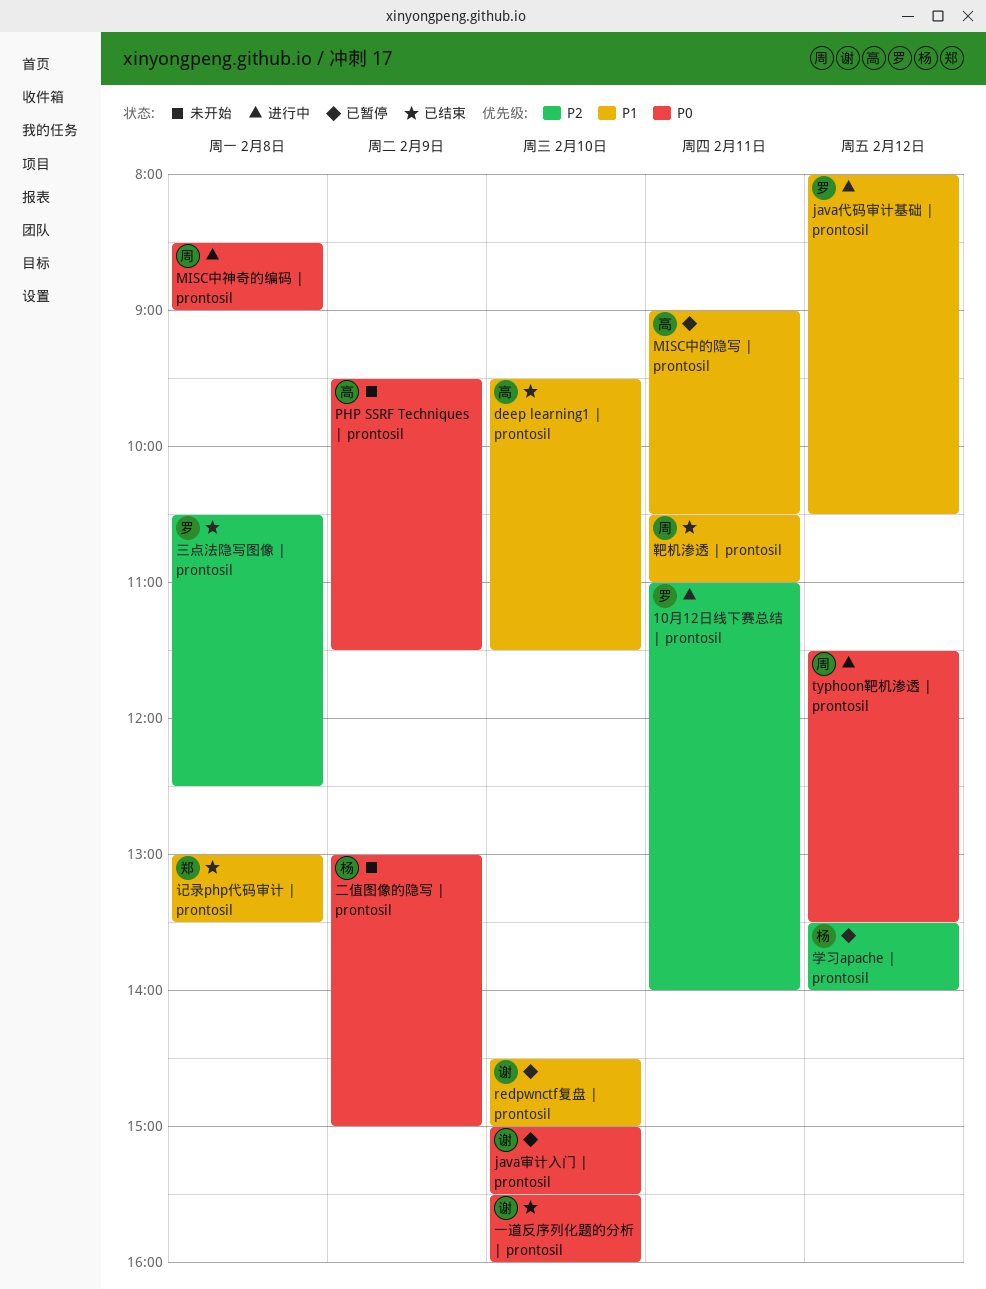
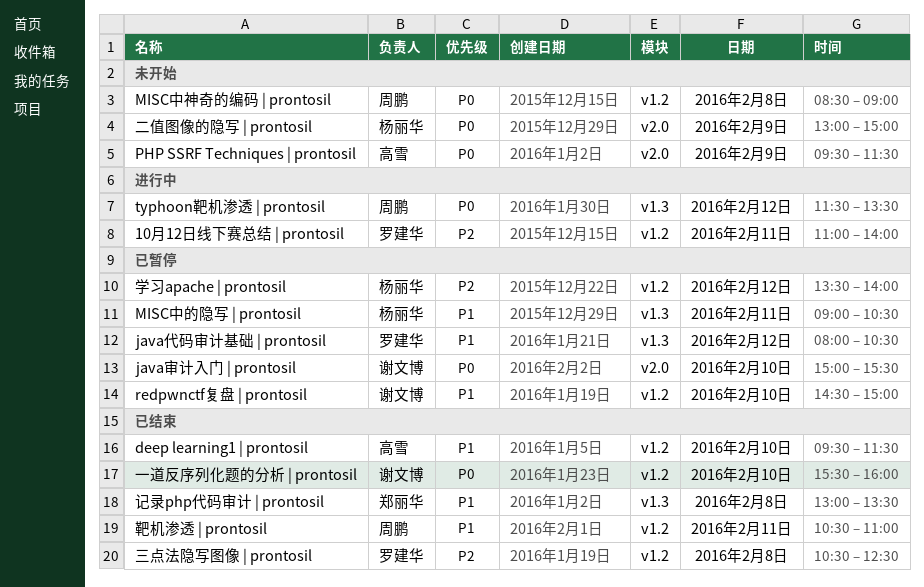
java代码审计基础 | prontosil, status: 进行中 -> 已暂停
MISC中的隐写 | prontosil, owner: 高雪 -> 杨丽华
MISC中神奇的编码 | prontosil, status: 进行中 -> 未开始

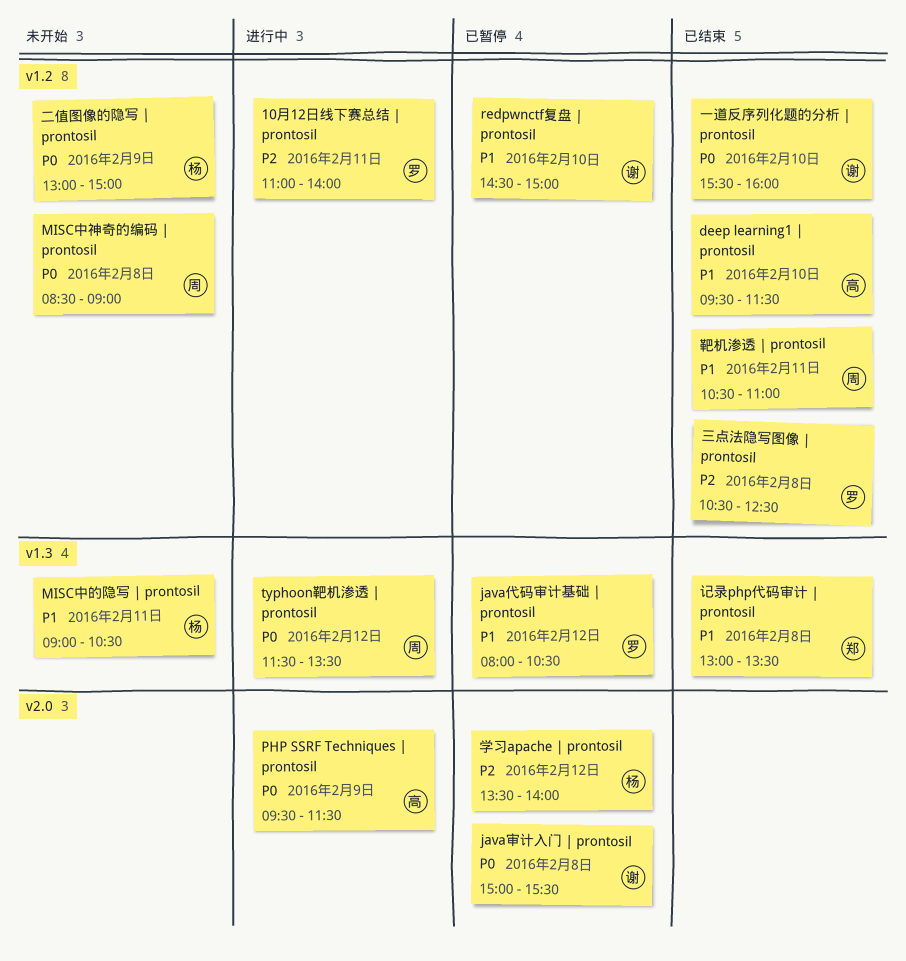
java审计入门 | prontosil, day: Feb 10 -> Feb 8
MISC中的隐写 | prontosil, status: 已暂停 -> 未开始
PHP SSRF Techniques | prontosil, status: 未开始 -> 进行中
二值图像的隐写 | prontosil, label: v2.0 -> v1.2
学习apache | prontosil, label: v1.2 -> v2.0

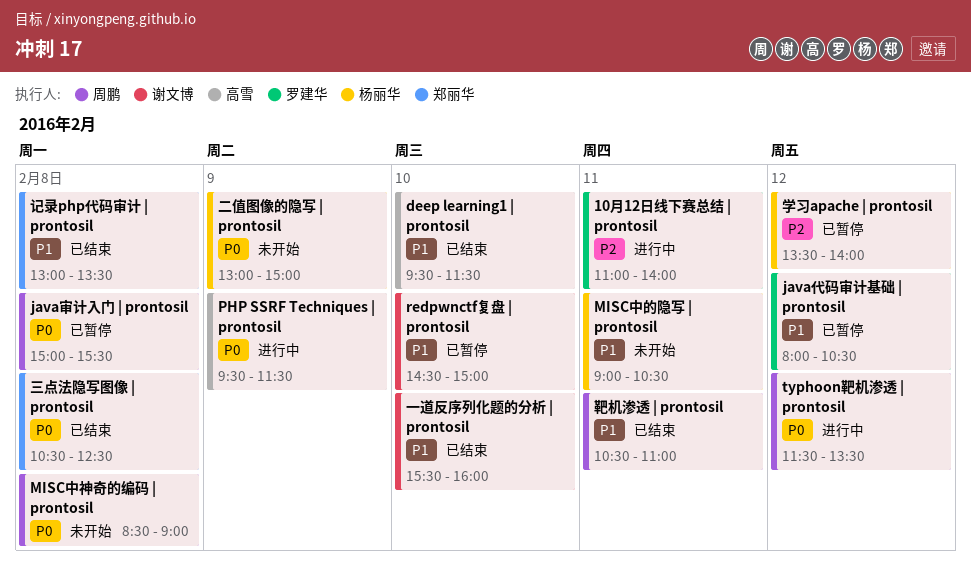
java审计入门 | prontosil, owner: 谢文博 -> 周鹏
一道反序列化题的分析 | prontosil, priority: P0 -> P1
三点法隐写图像 | prontosil, owner: 罗建华 -> 郑丽华
三点法隐写图像 | prontosil, priority: P2 -> P0

